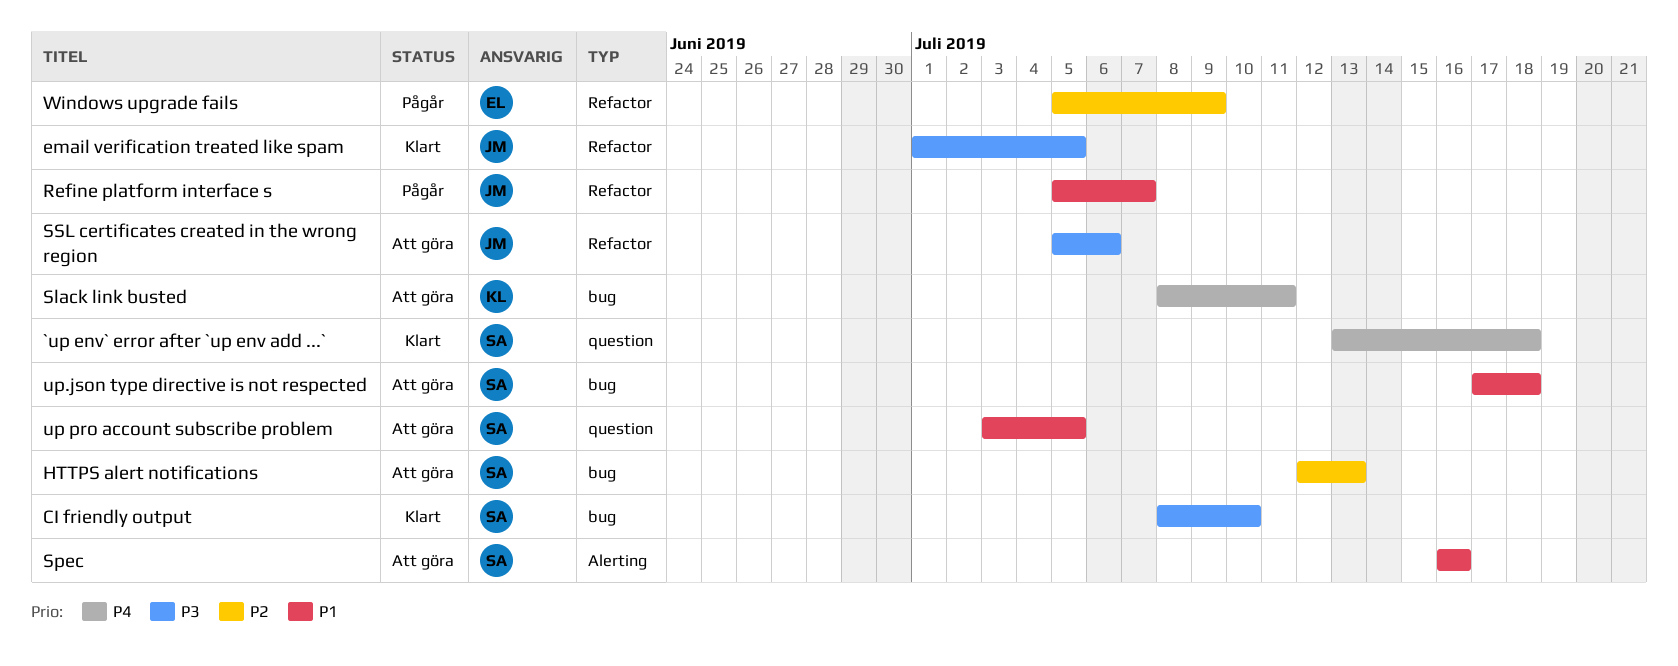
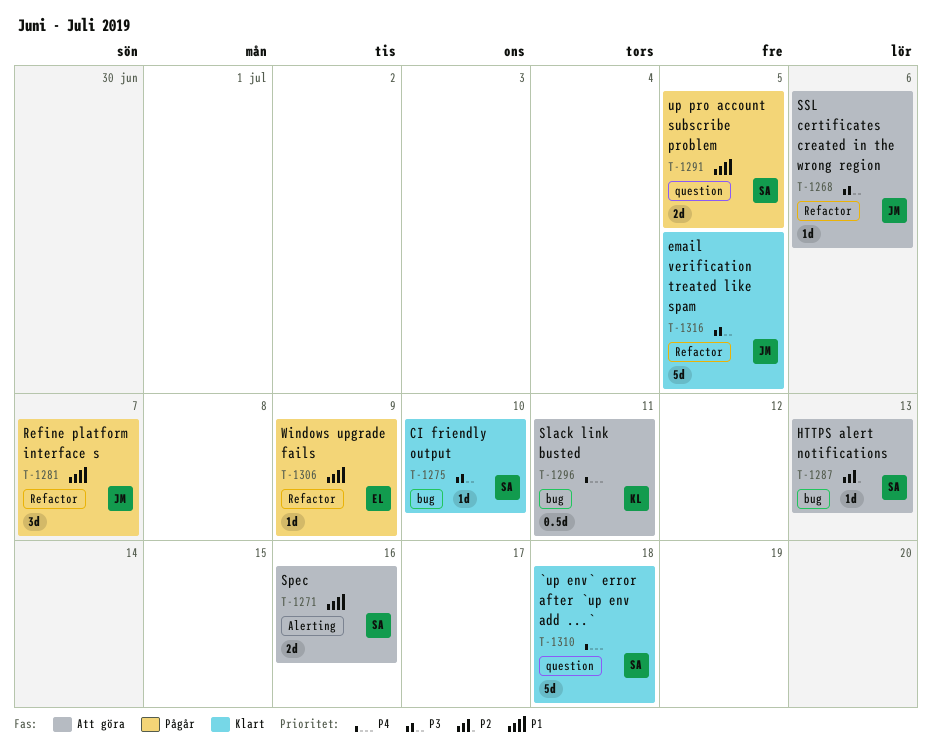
up pro account subscribe problem, status: Att göra -> Pågår
up.json type directive is not respected: present -> none
Windows upgrade fails, priority: P2 -> P1

